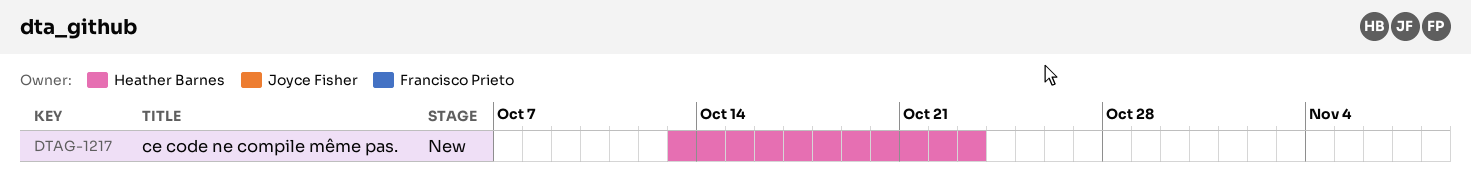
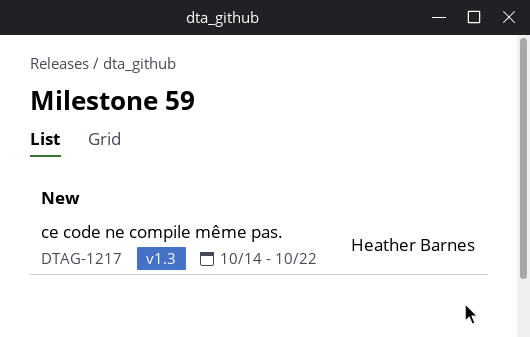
DTAG-1217, start: Oct 13 -> Oct 14
DTAG-1217, due: Oct 23 -> Oct 22

